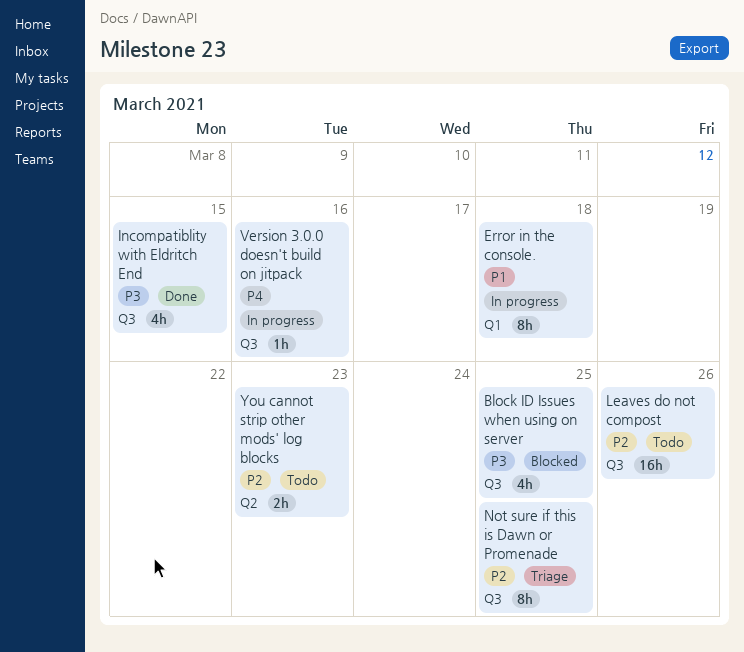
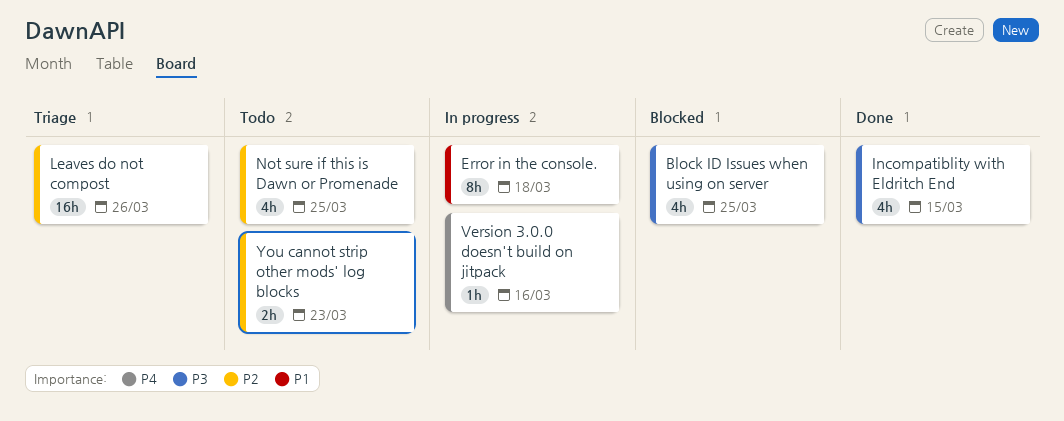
Leaves do not compost, status: Todo -> Triage
Not sure if this is Dawn or Promenade, status: Triage -> Todo
Not sure if this is Dawn or Promenade, estimate: 8h -> 4h

